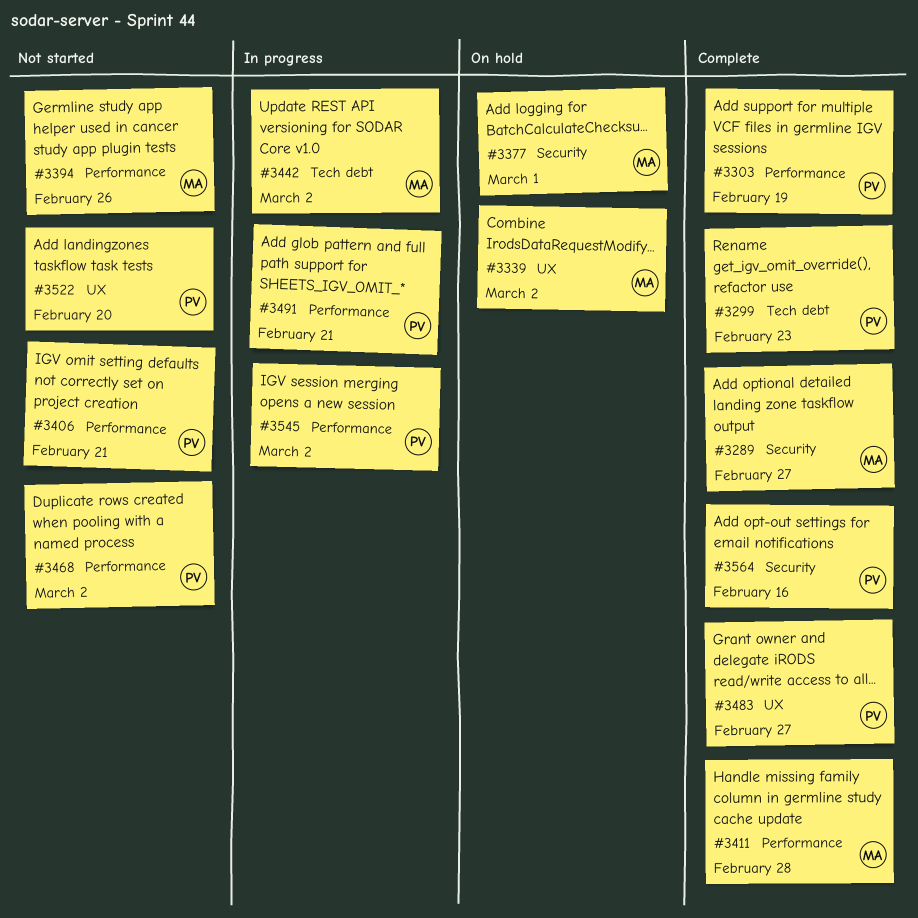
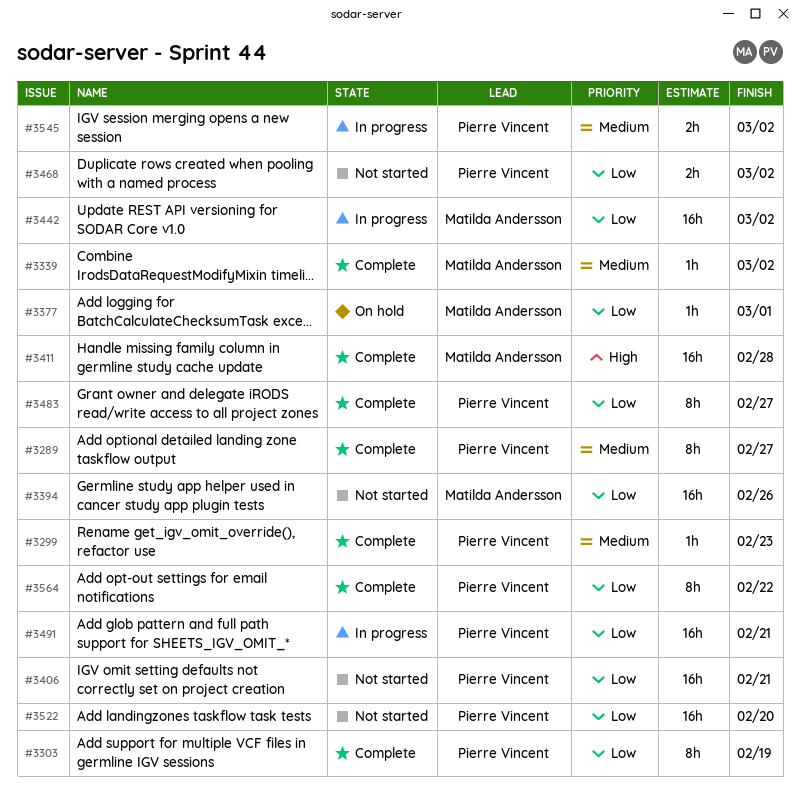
#3289, owner: Matilda Andersson -> Pierre Vincent
#3339, status: On hold -> Complete
#3564, due: Feb 16 -> Feb 22

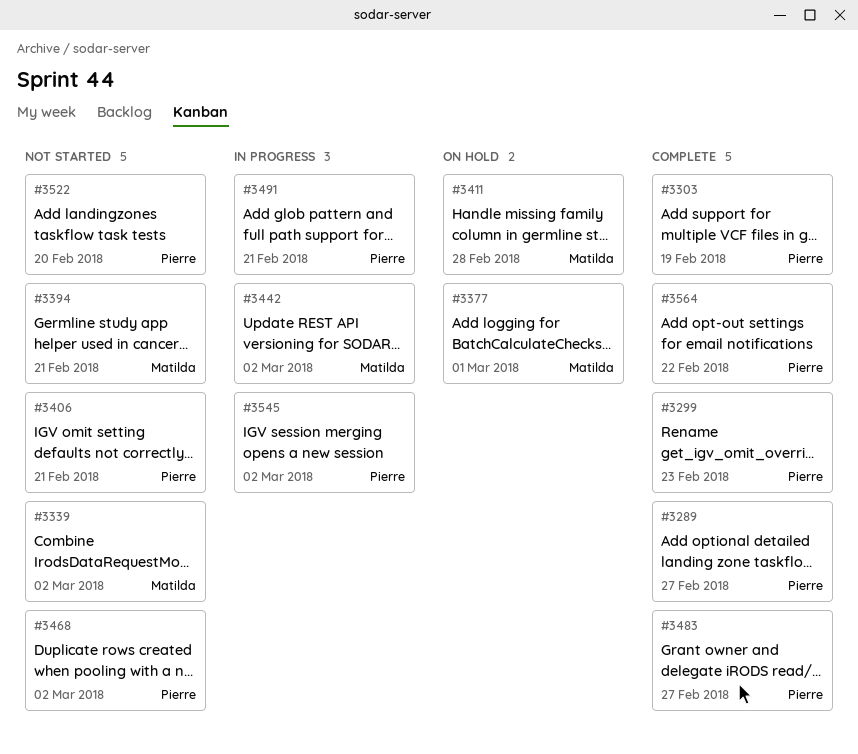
#3339, status: Complete -> Not started
#3394, due: Feb 26 -> Feb 21
#3411, status: Complete -> On hold

